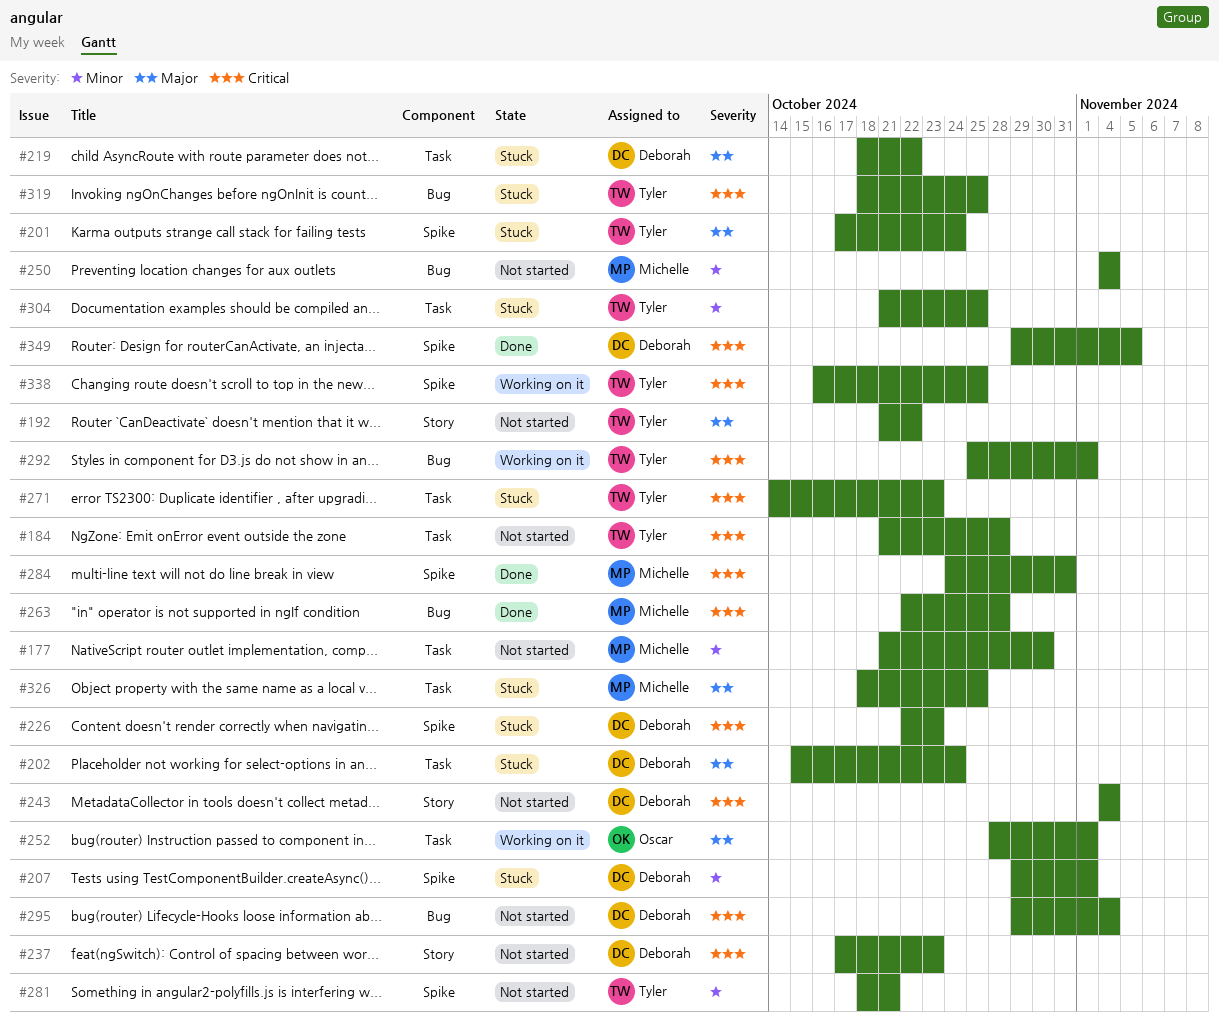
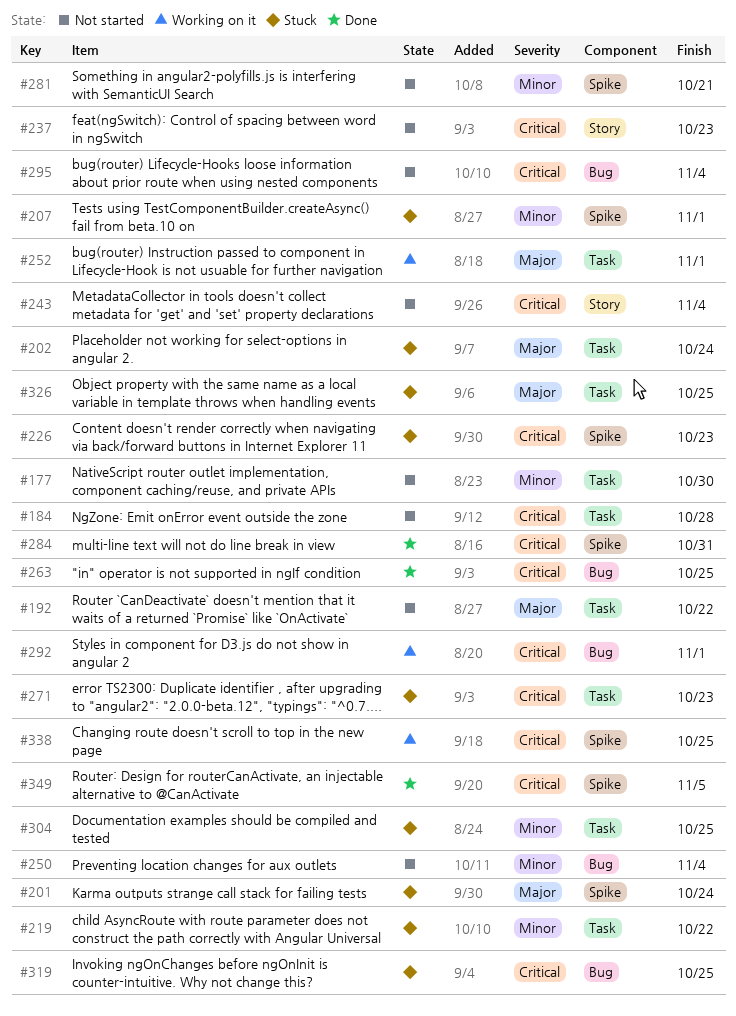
#192, label: Story -> Task
#219, priority: Major -> Minor
#263, due: Oct 28 -> Oct 25

